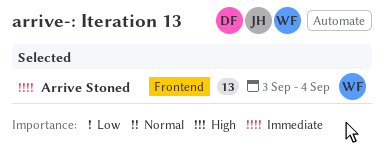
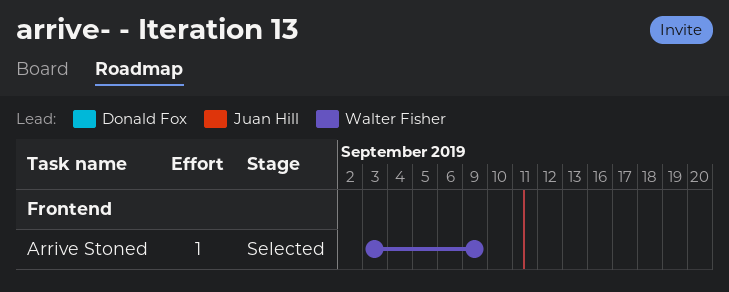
Arrive Stoned, estimate: 13 -> 1
Arrive Stoned, due: Sep 4 -> Sep 9

